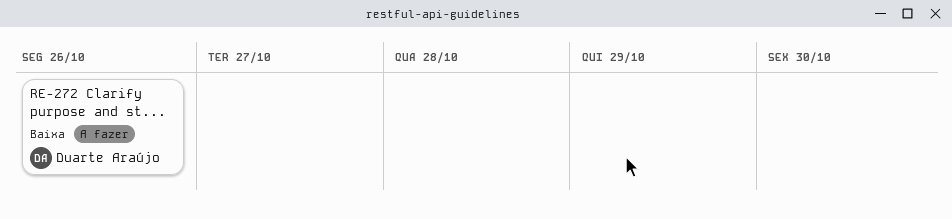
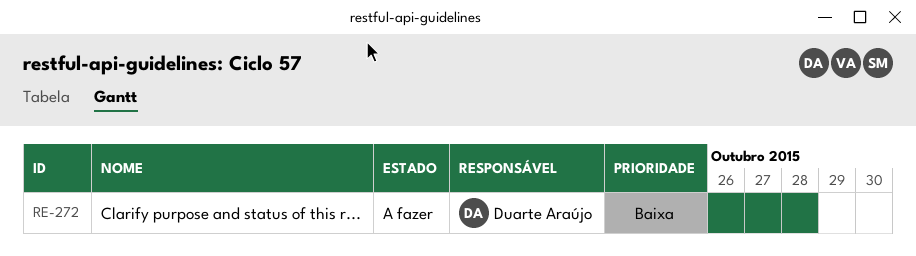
RE-272, due: Oct 26 -> Oct 28

